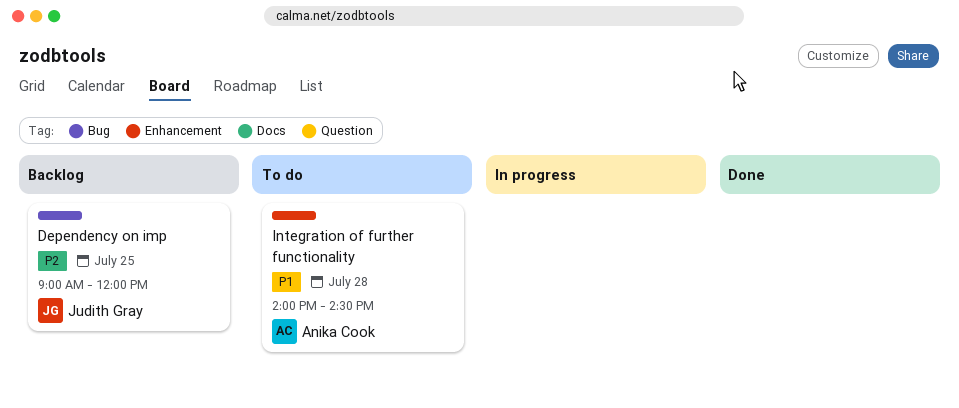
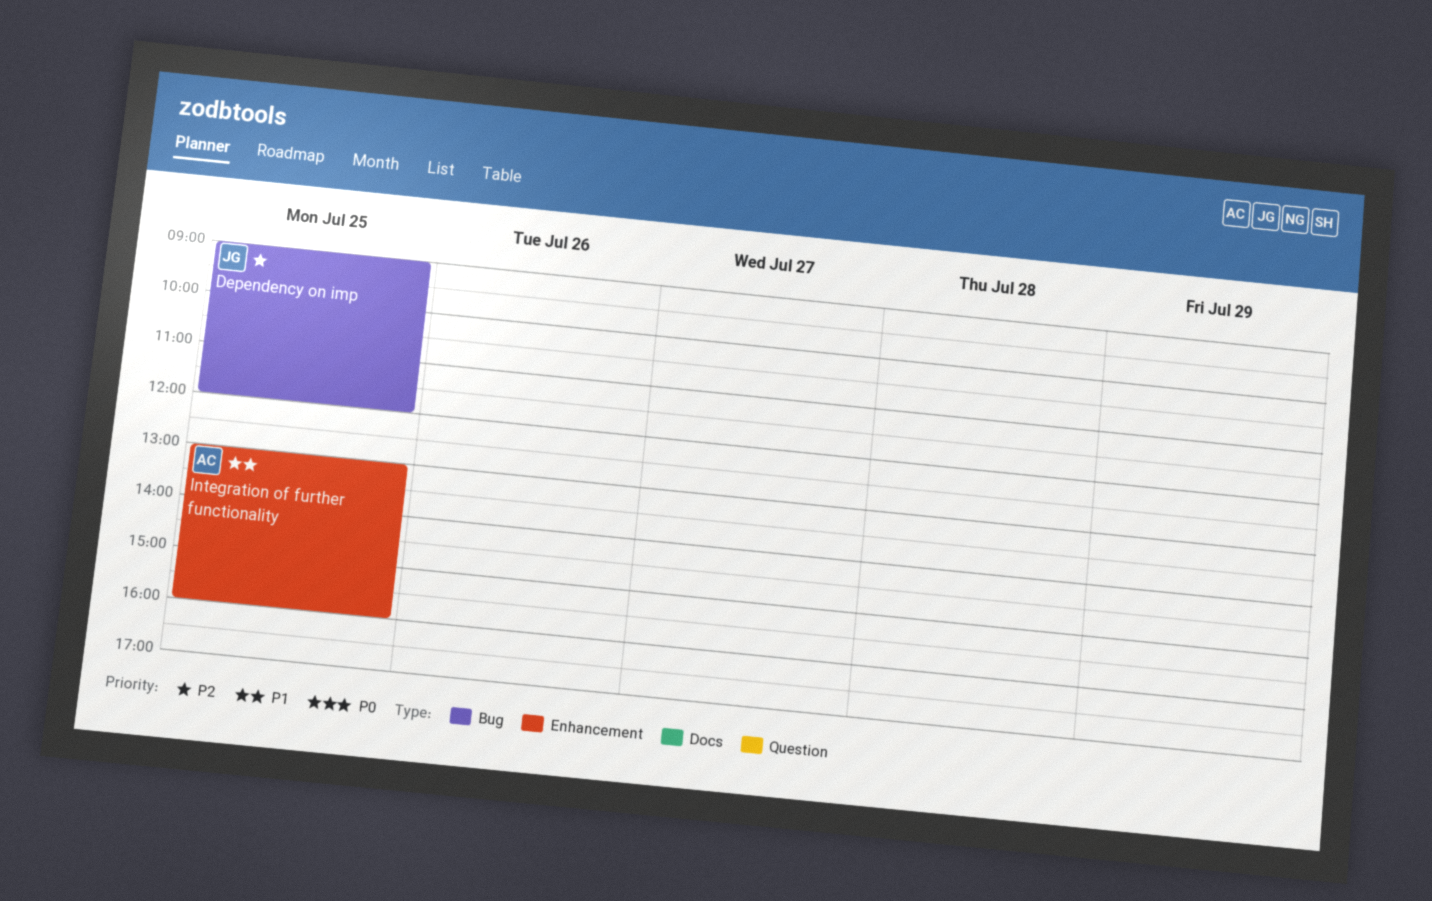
Integration of further functionality, day: Jul 28 -> Jul 25
Integration of further functionality, begins: 14:00 -> 13:00
Integration of further functionality, ends: 14:30 -> 16:00

